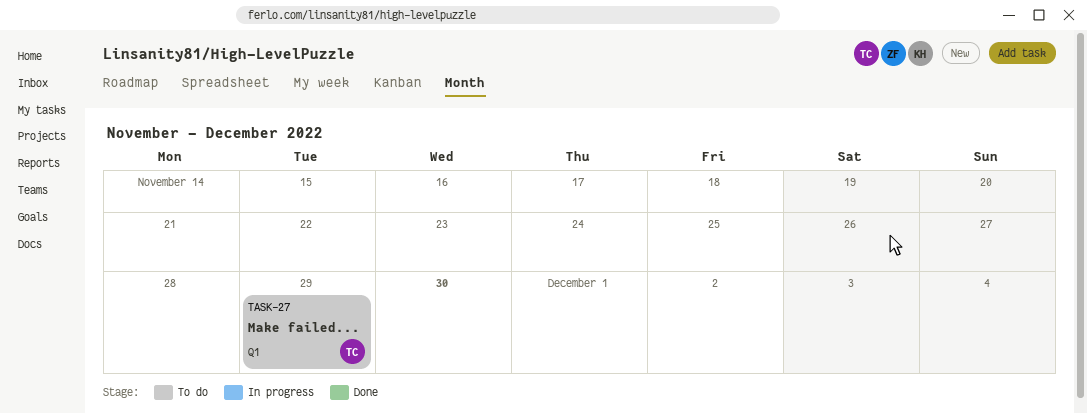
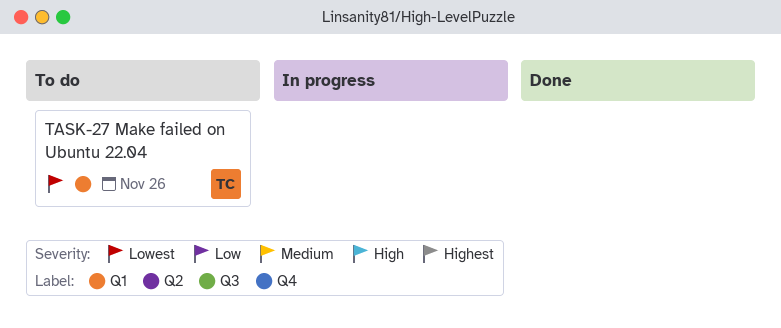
TASK-27, due: Nov 29 -> Nov 26

